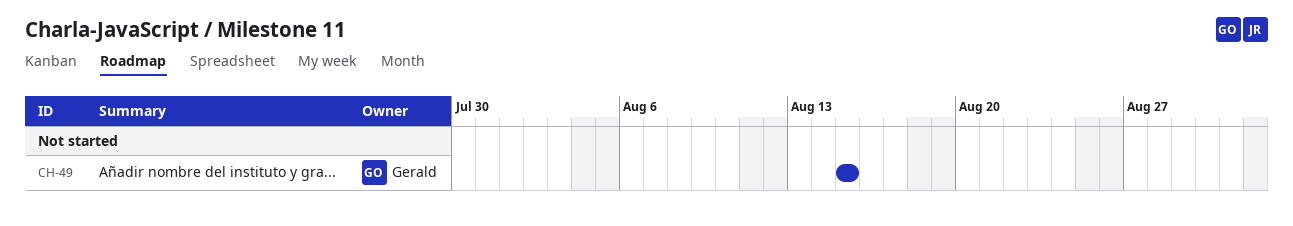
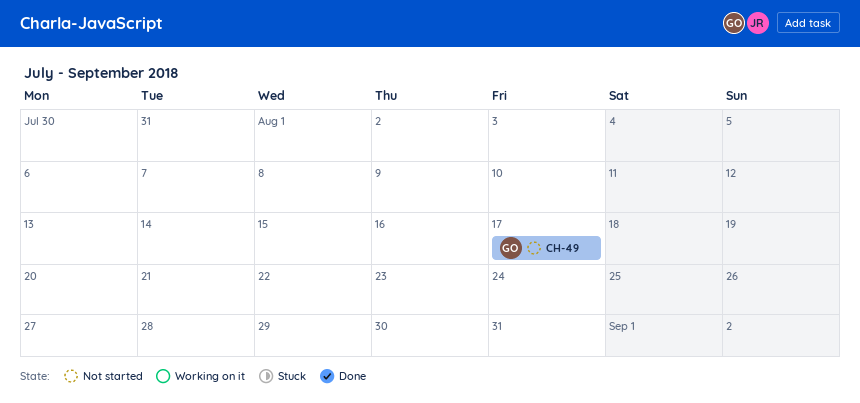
CH-49, start: Aug 15 -> Aug 17
CH-49, due: Aug 15 -> Aug 17

